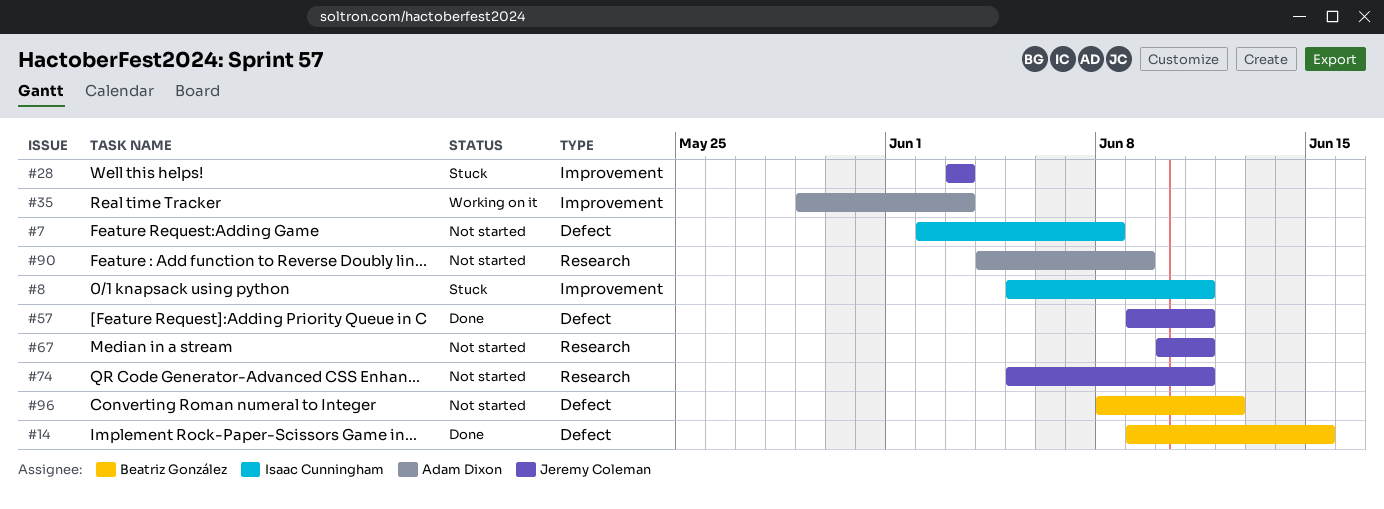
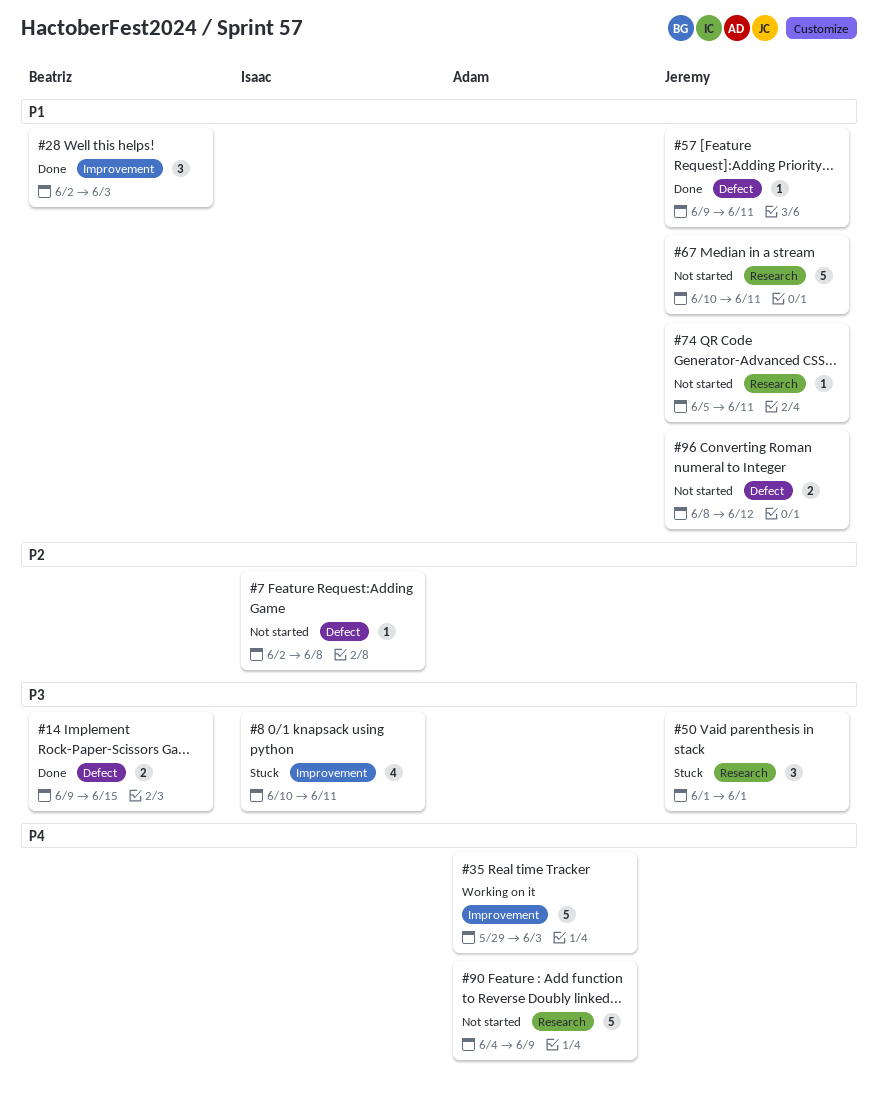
#8, start: Jun 5 -> Jun 10
#28, status: Stuck -> Done
#28, owner: Jeremy Coleman -> Beatriz González
#28, start: Jun 3 -> Jun 2
#50: none -> present
#96, owner: Beatriz González -> Jeremy Coleman

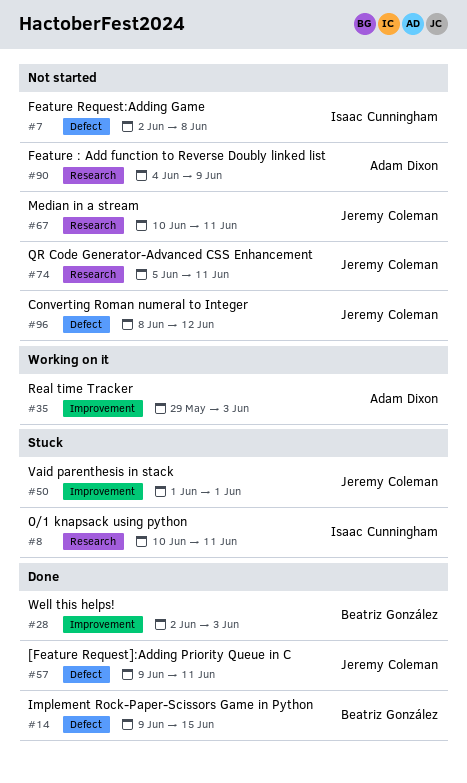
#8, label: Improvement -> Research
#50, label: Research -> Improvement

